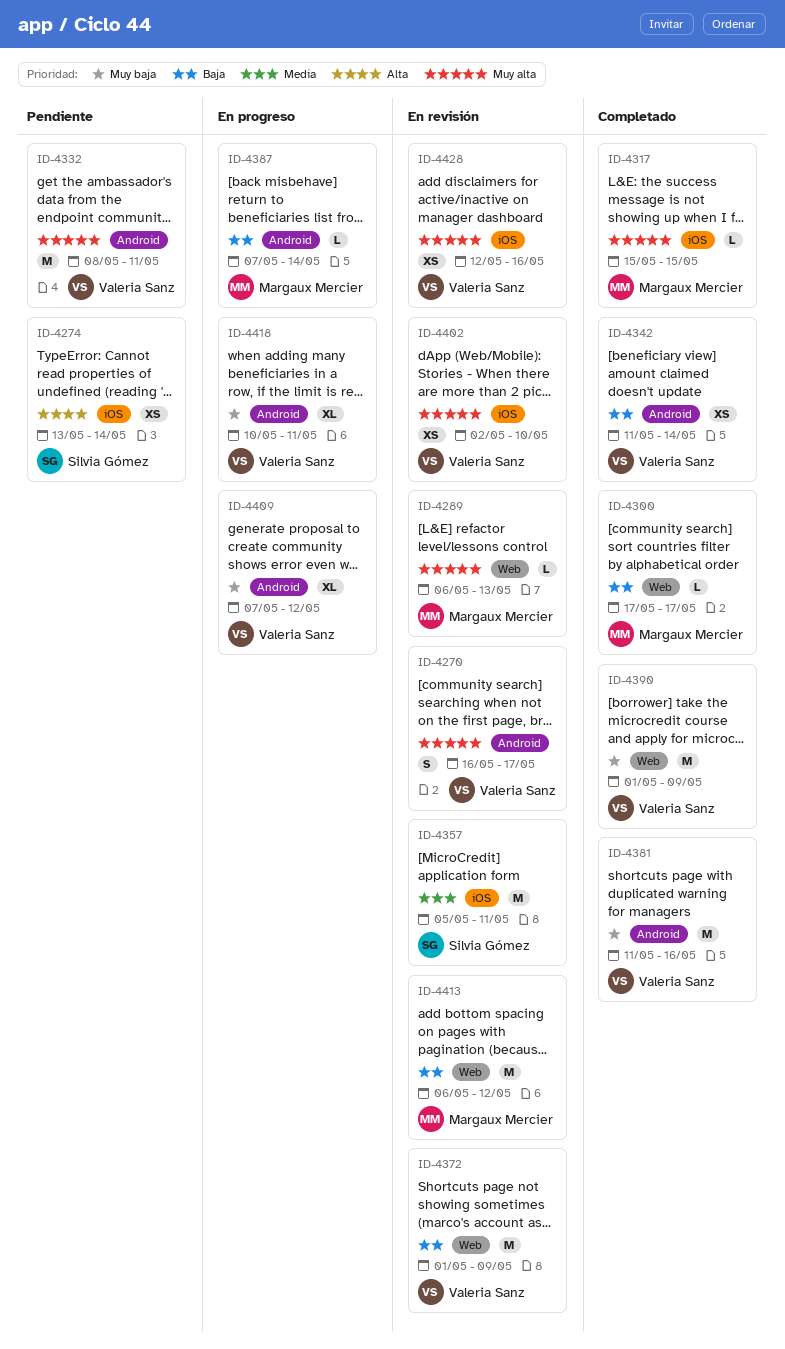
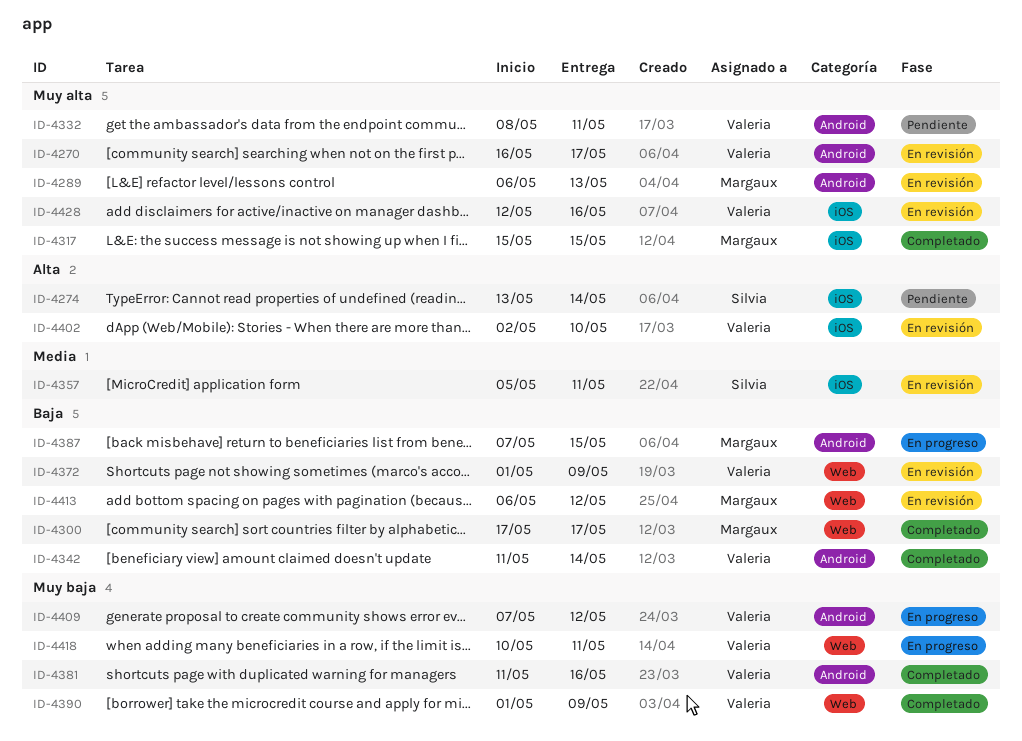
ID-4289, label: Web -> Android
ID-4387, due: May 14 -> May 15
ID-4402, priority: Muy alta -> Alta
ID-4418, label: Android -> Web

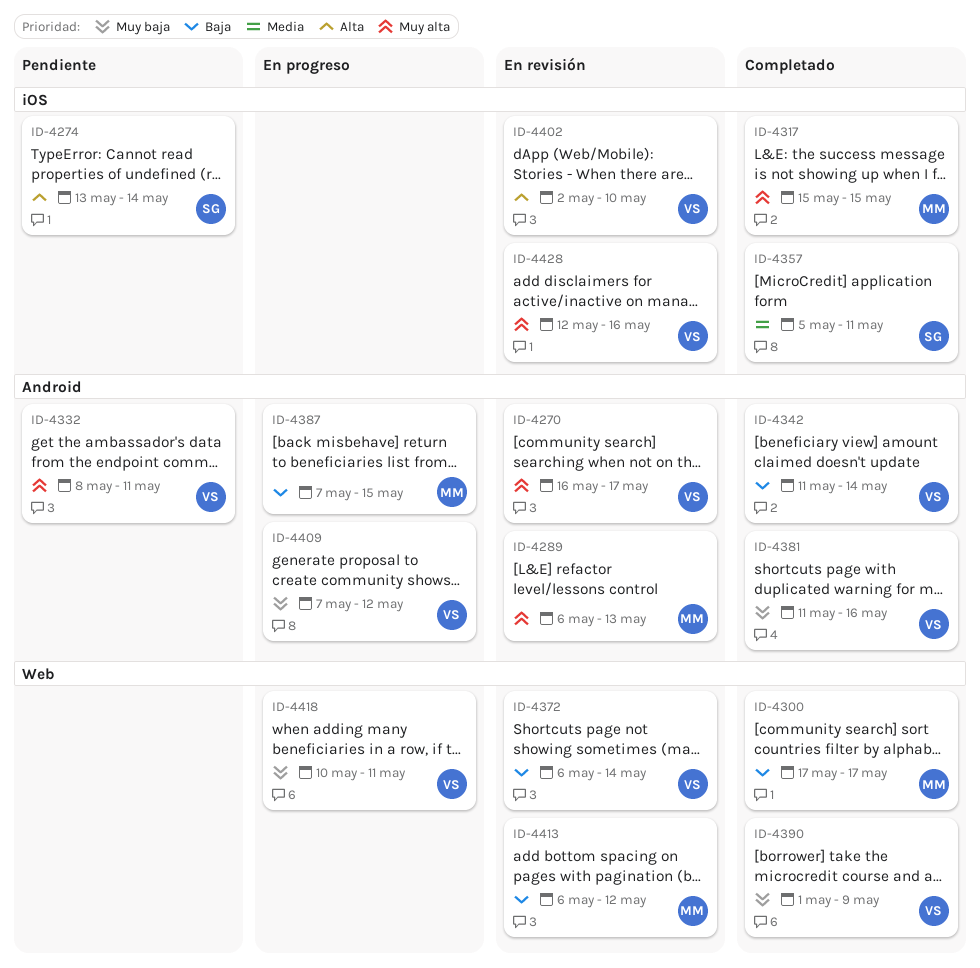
ID-4357, status: En revisión -> Completado
ID-4372, start: May 1 -> May 6
ID-4372, due: May 9 -> May 14

